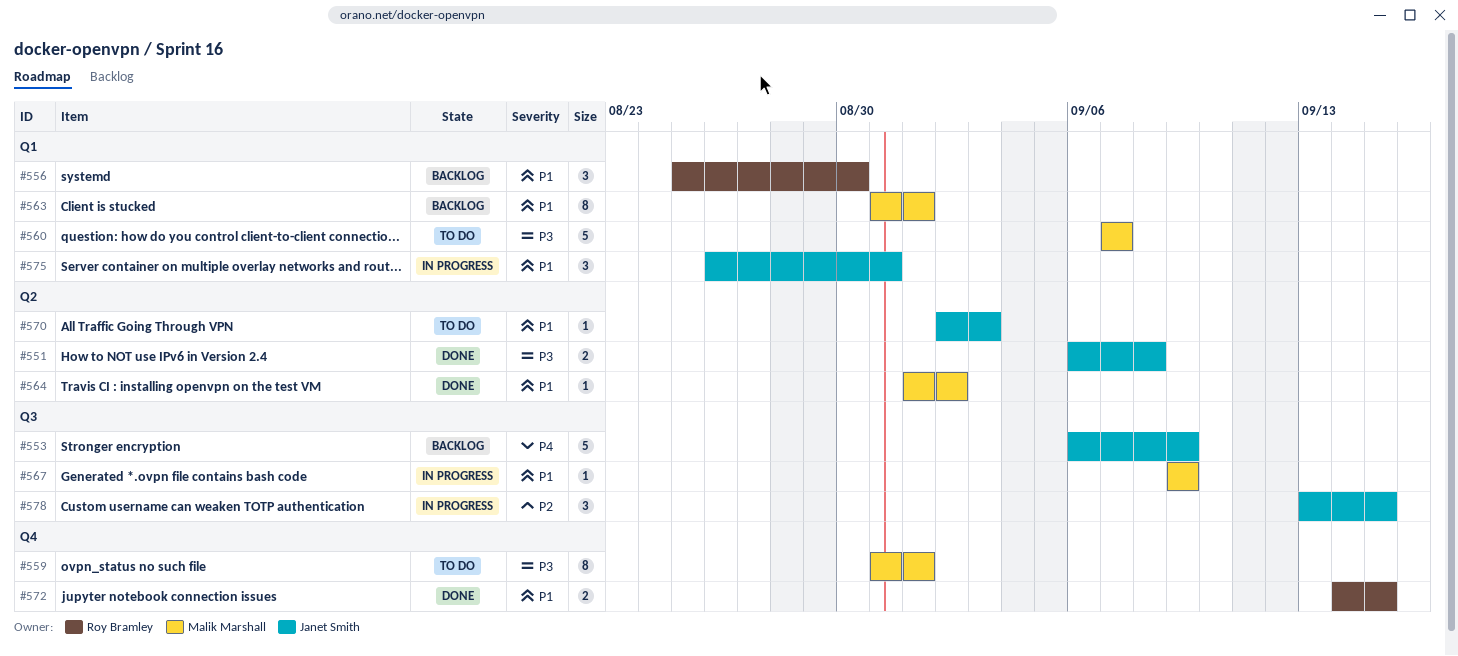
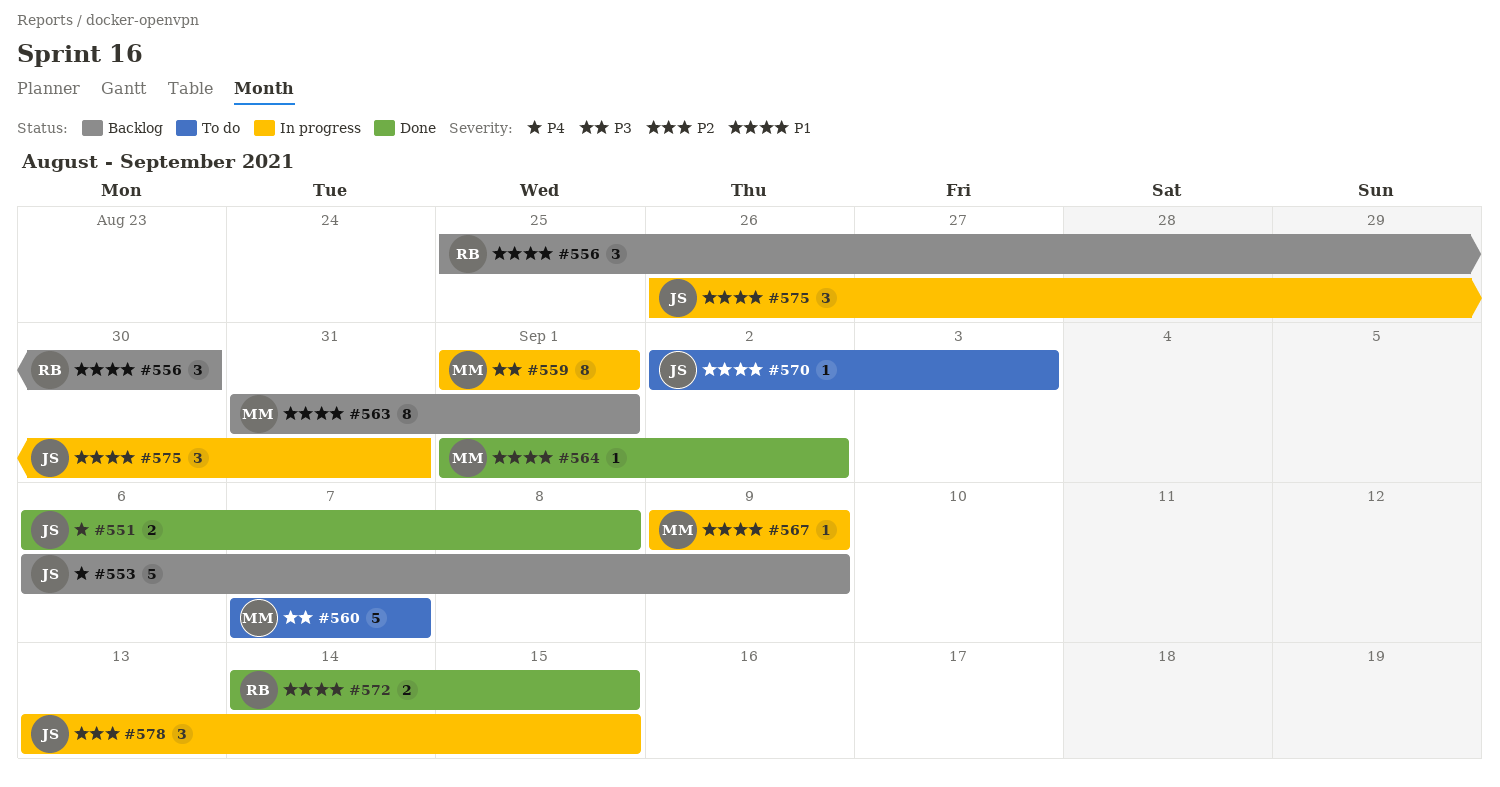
#551, priority: P3 -> P4
#559, status: To do -> In progress
#559, start: Aug 31 -> Sep 1

